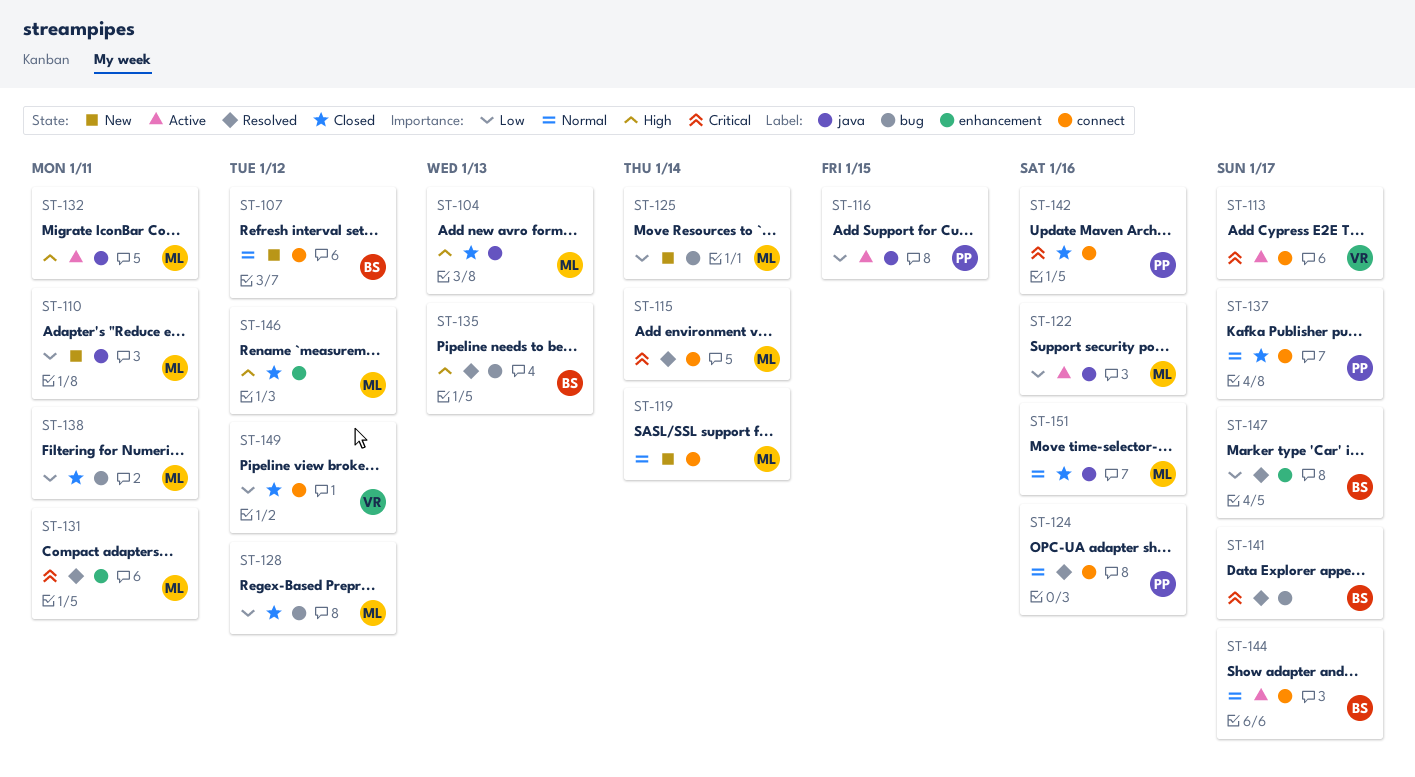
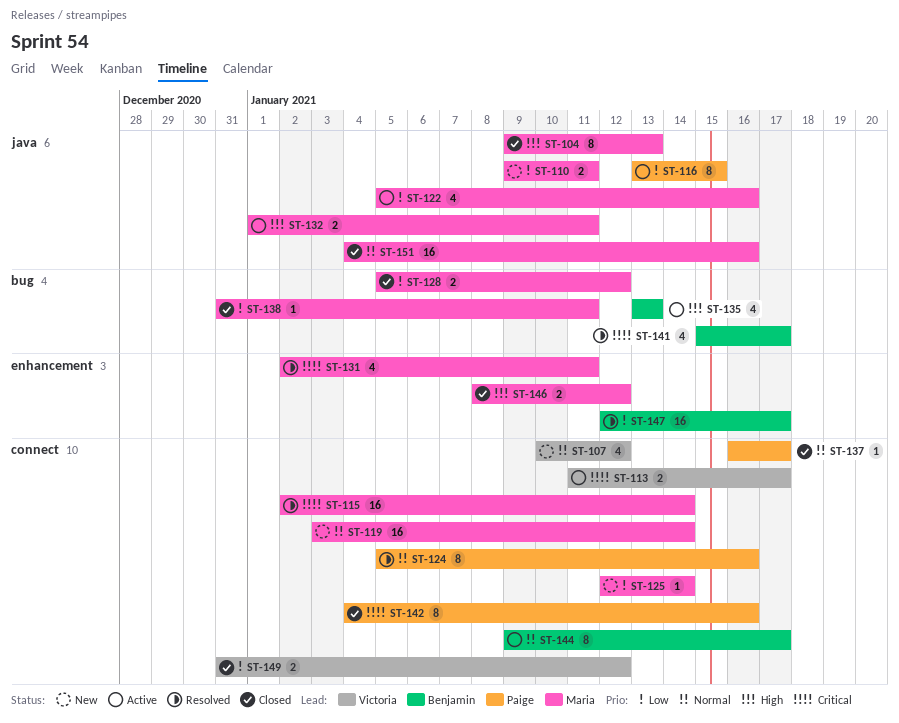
ST-107, owner: Benjamin -> Victoria
ST-125, label: bug -> connect
ST-135, status: Resolved -> Active

